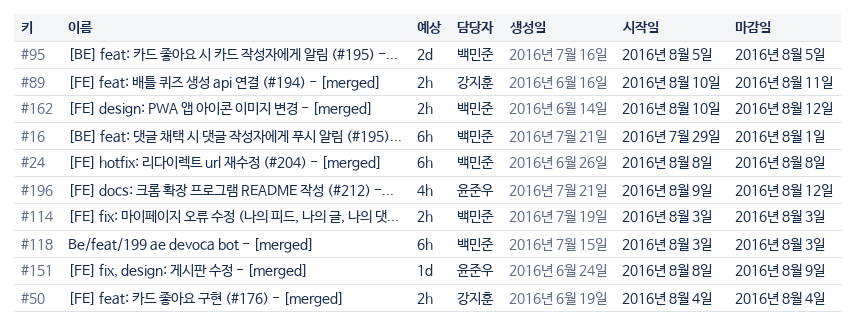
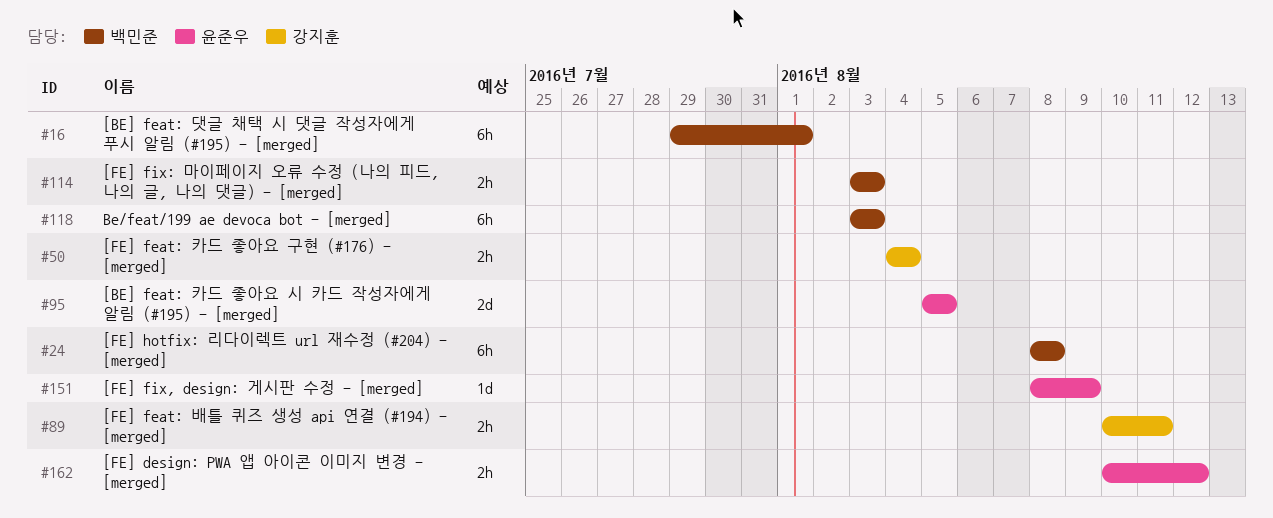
#95, owner: 백민준 -> 윤준우
#162, owner: 백민준 -> 윤준우
#196: present -> none

